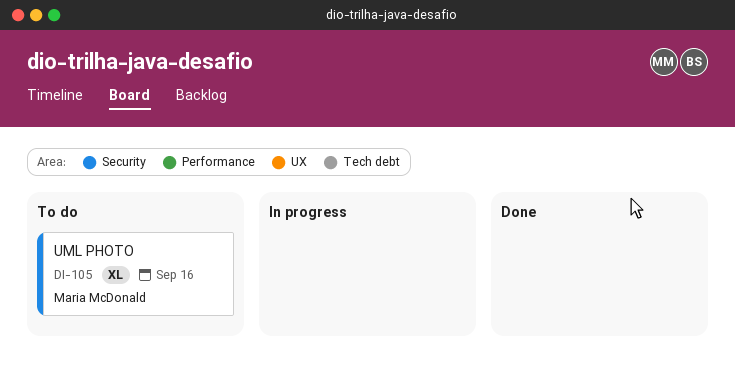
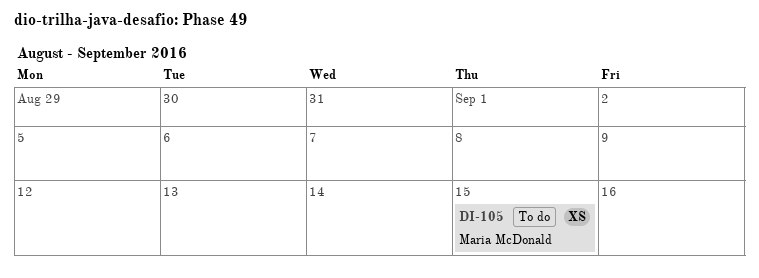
DI-105, estimate: XL -> XS
DI-105, due: Sep 16 -> Sep 15

